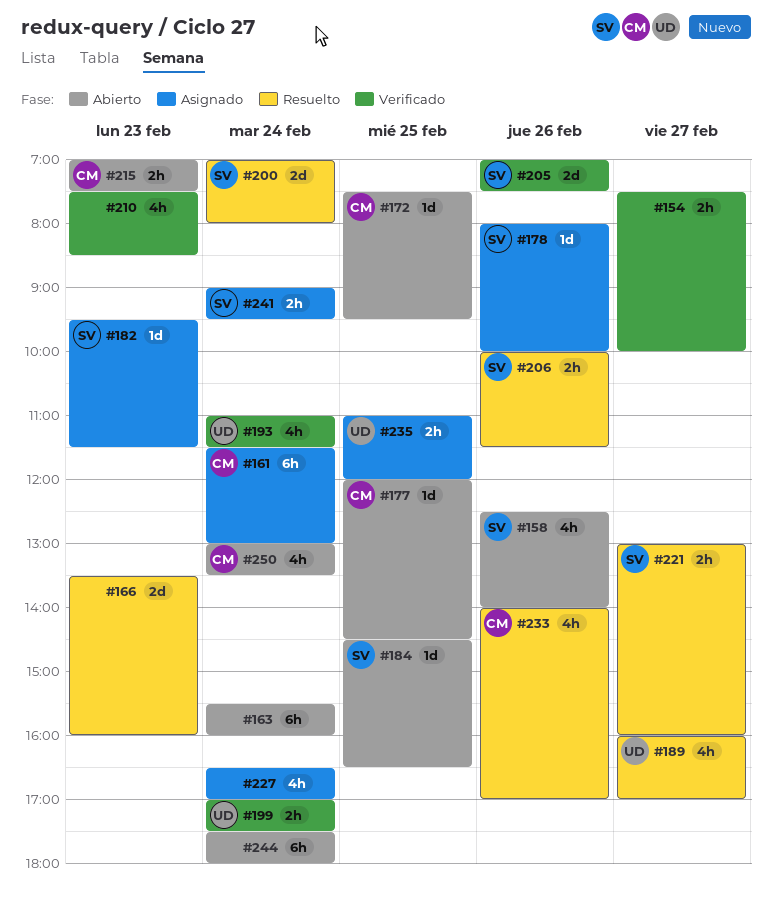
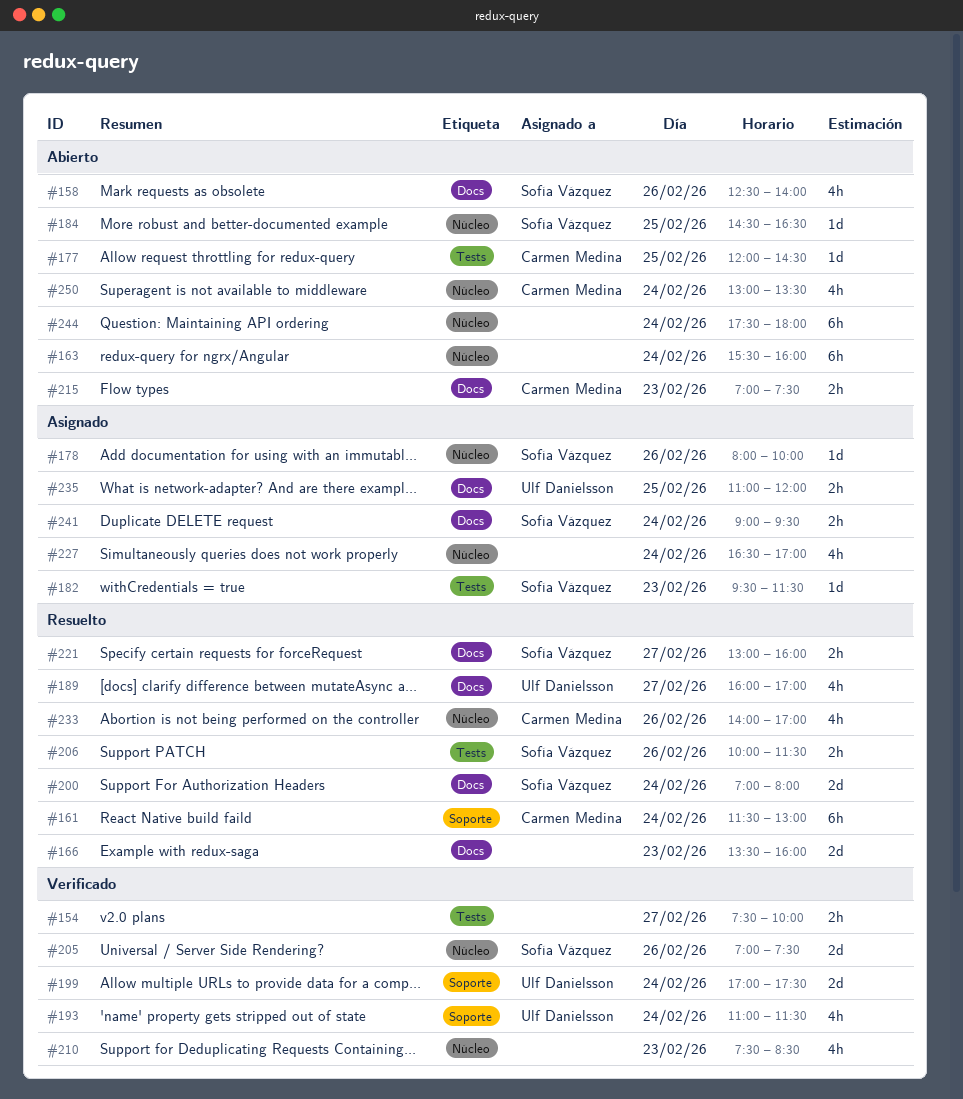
#161, status: Asignado -> Resuelto
#172: present -> none
#199, estimate: 2h -> 2d

